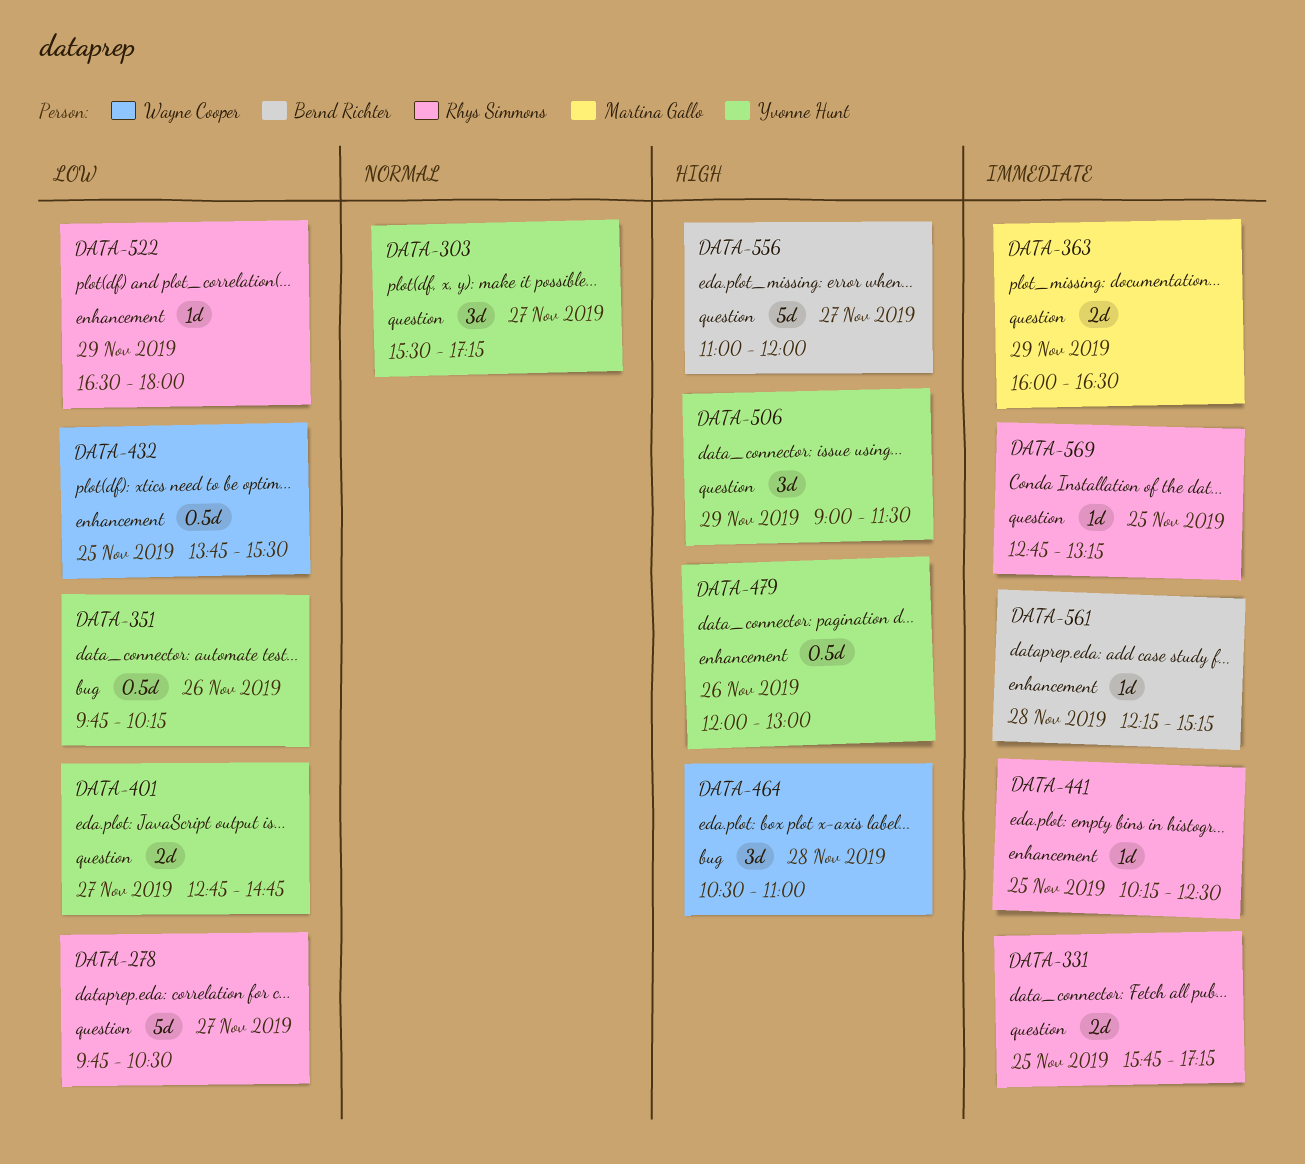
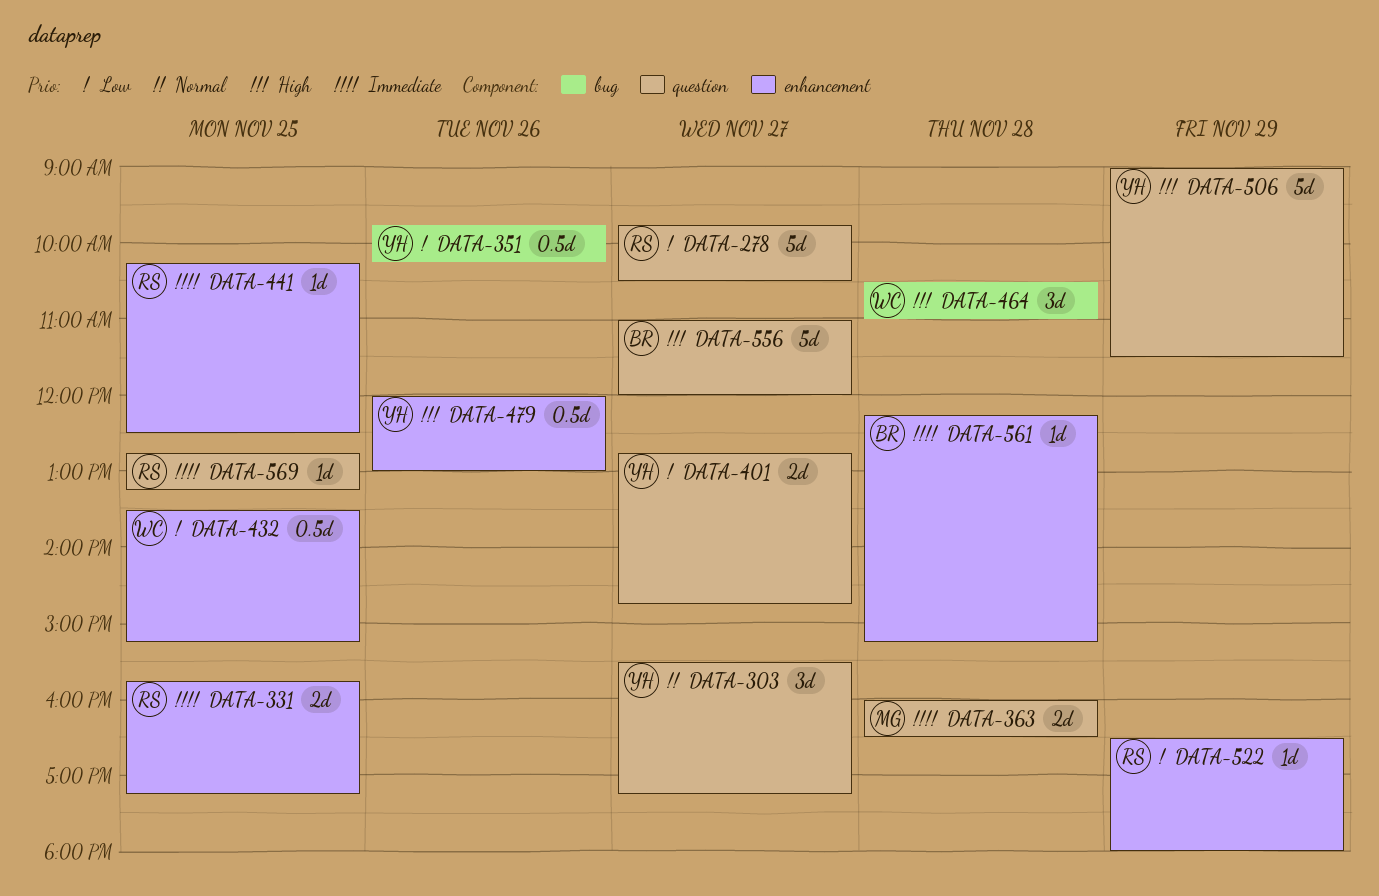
DATA-331, label: question -> enhancement
DATA-363, day: Nov 29 -> Nov 28
DATA-432, begins: 13:45 -> 13:30
DATA-432, ends: 15:30 -> 15:15
DATA-506, estimate: 3d -> 5d

